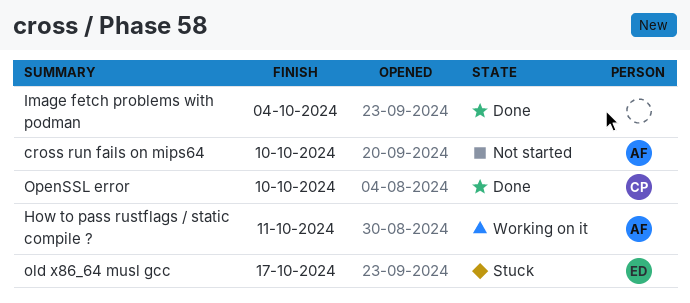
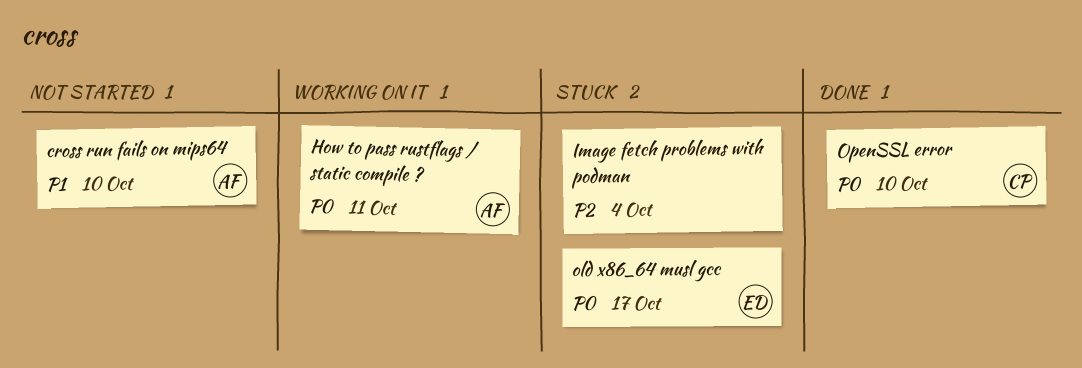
Image fetch problems with podman, status: Done -> Stuck

